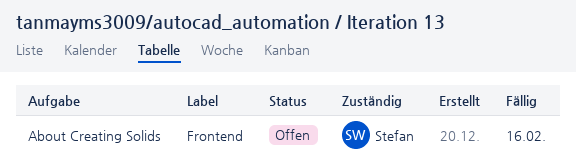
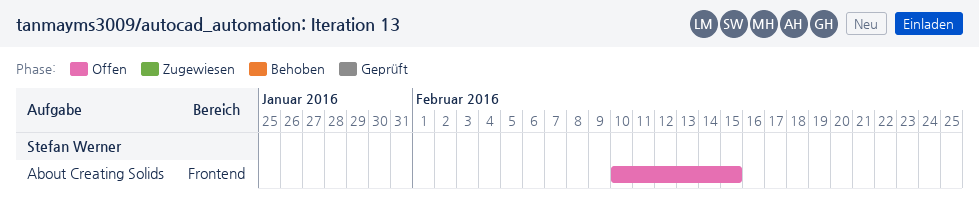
About Creating Solids, due: Feb 16 -> Feb 15

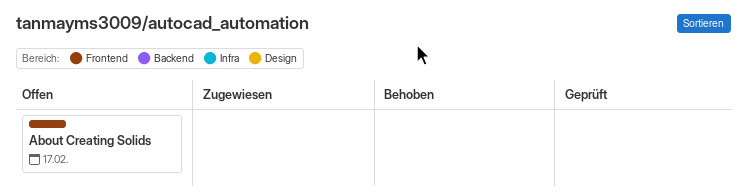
About Creating Solids, due: Feb 15 -> Feb 17

